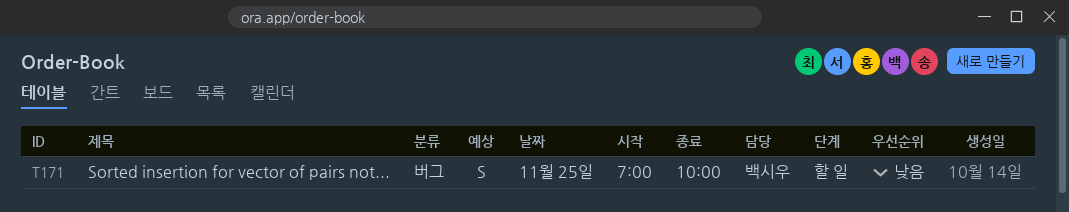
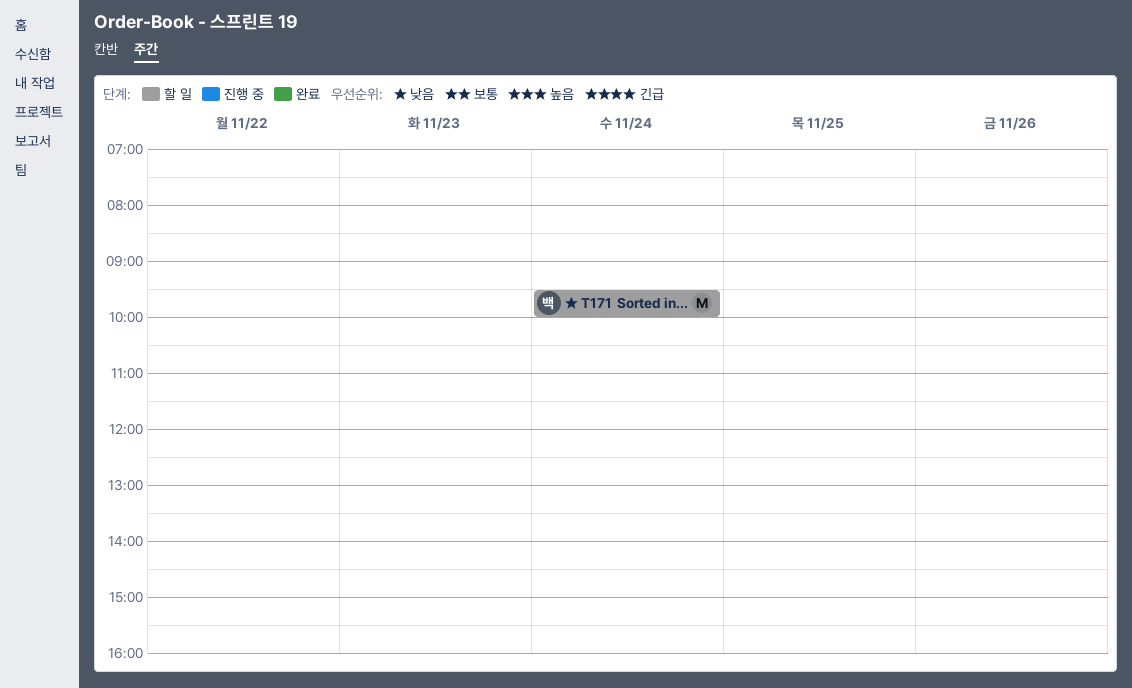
T171, estimate: S -> M
T171, day: Nov 25 -> Nov 24
T171, begins: 07:00 -> 09:30

